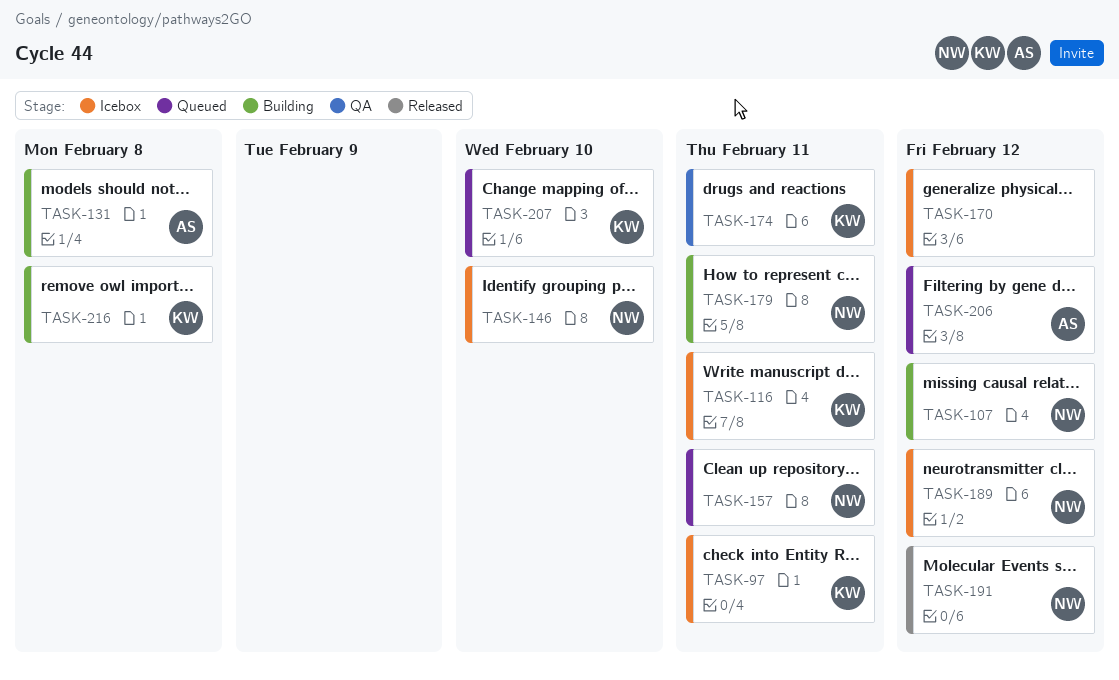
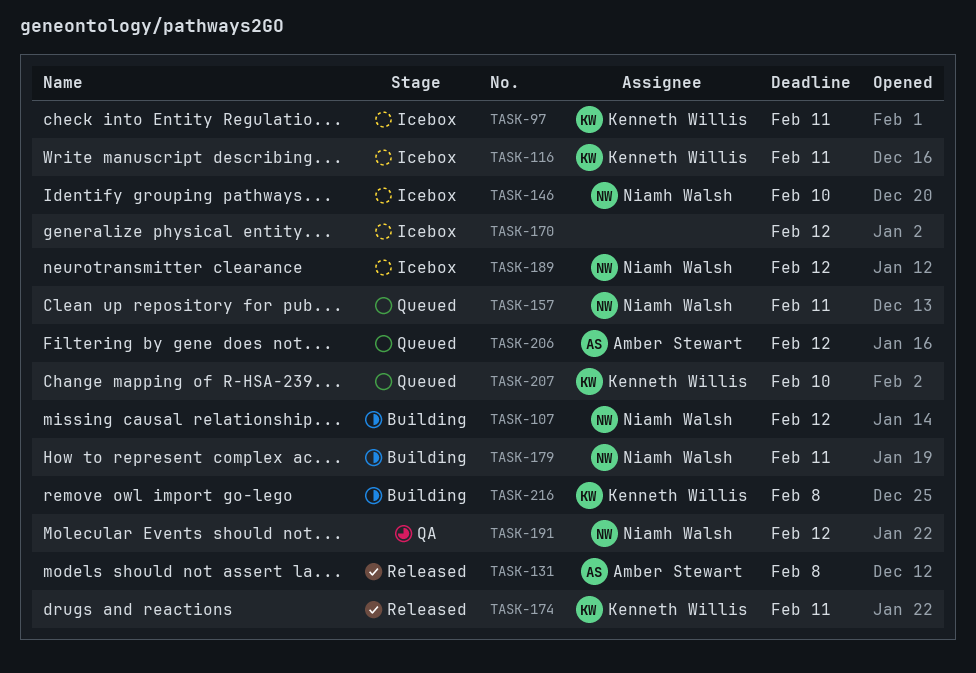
TASK-131, status: Building -> Released
TASK-174, status: QA -> Released
TASK-191, status: Released -> QA

